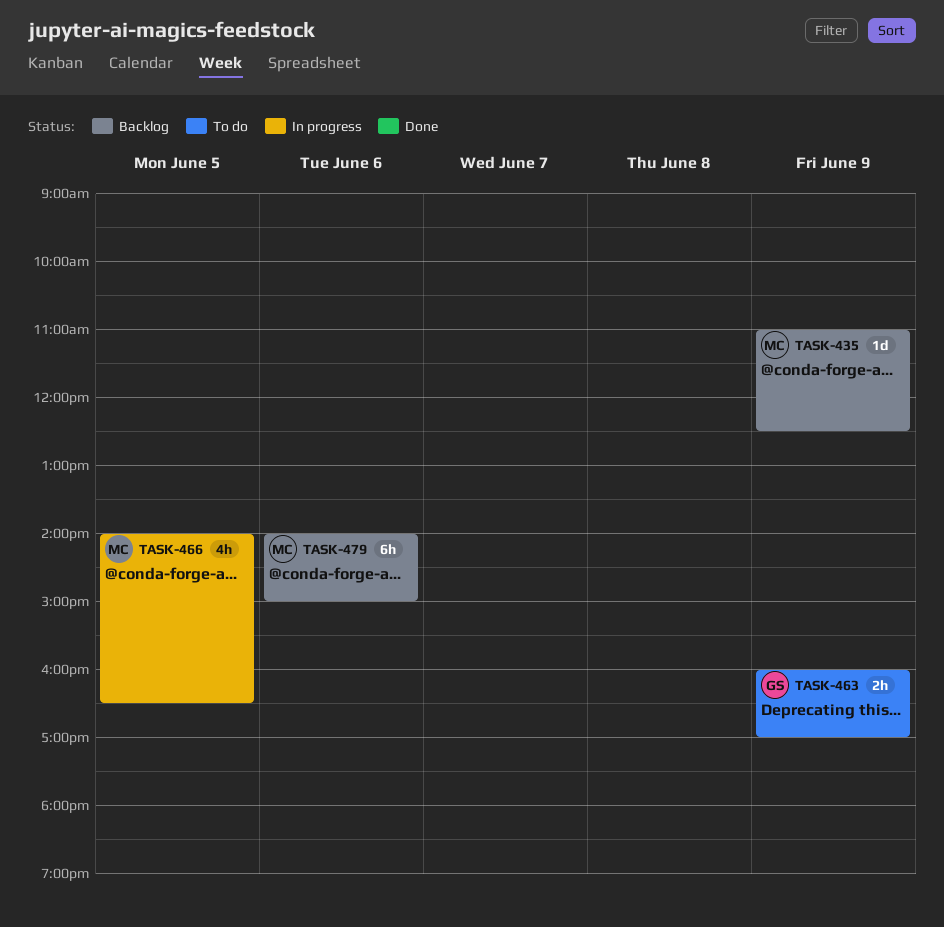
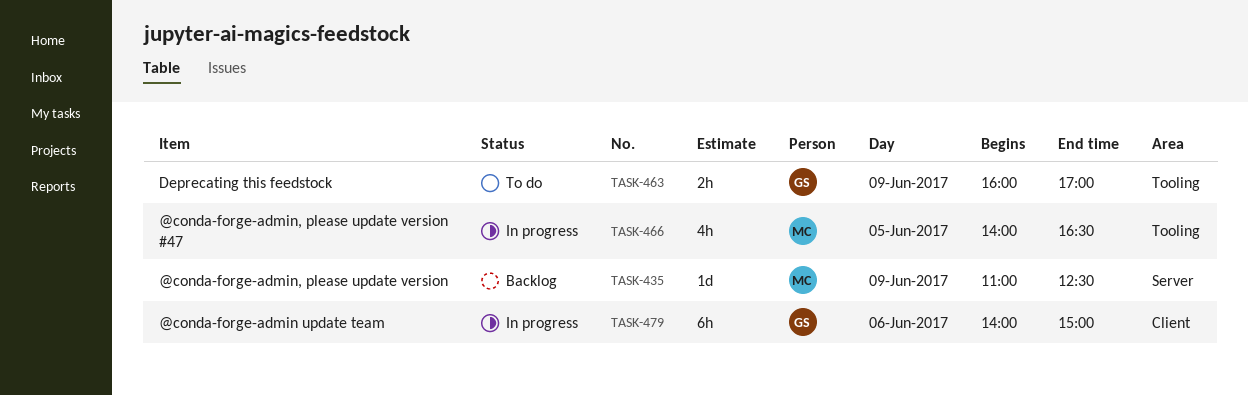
TASK-479, status: Backlog -> In progress
TASK-479, owner: MC -> GS

